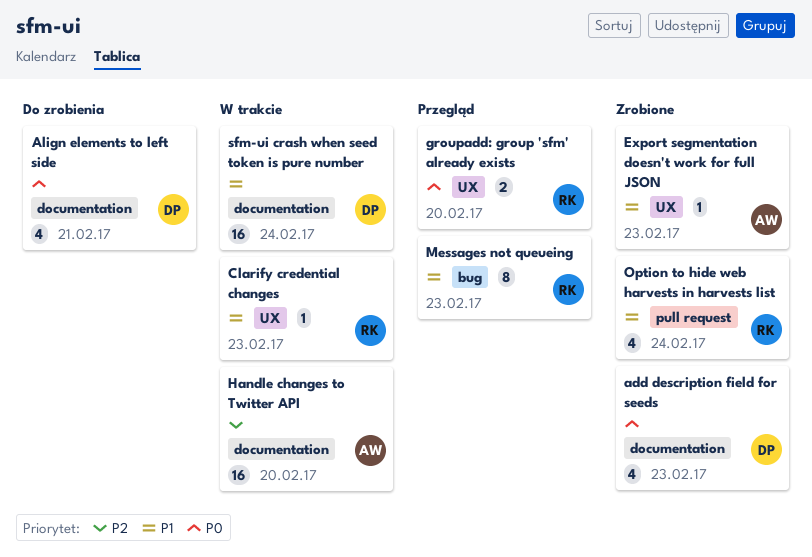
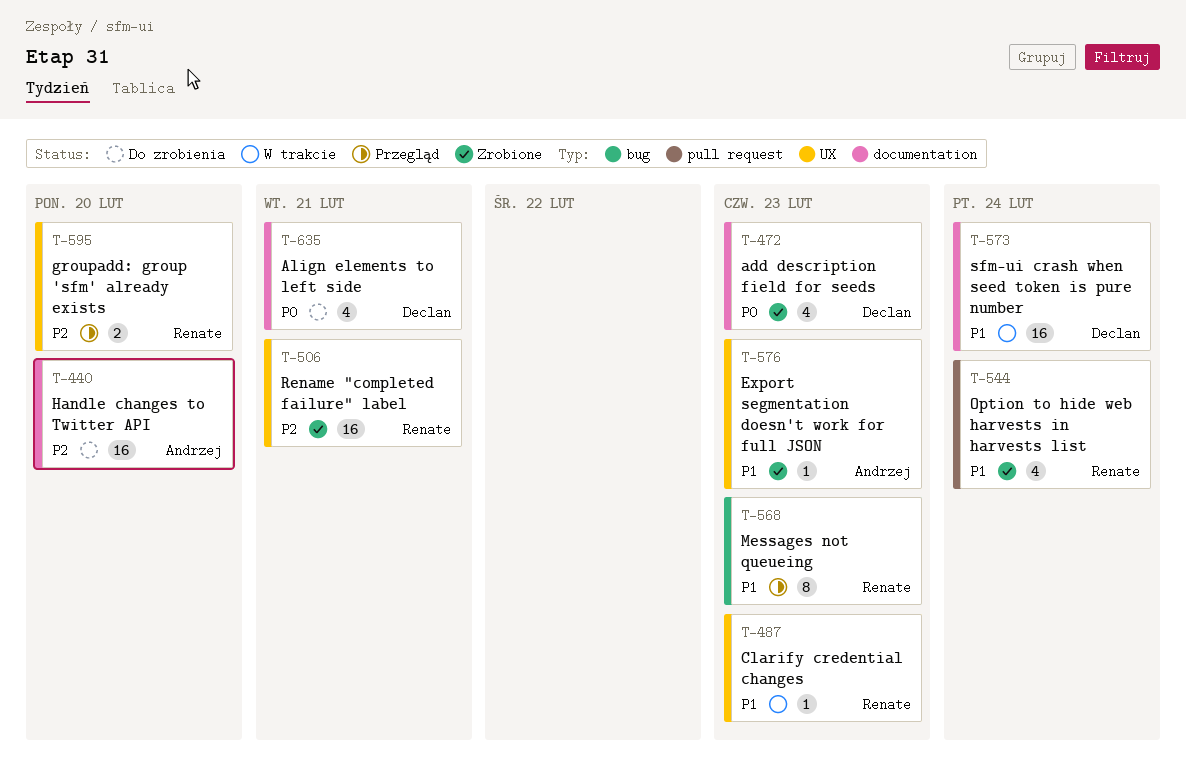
groupadd: group 'sfm' already exists, priority: P0 -> P2
Handle changes to Twitter API, status: W trakcie -> Do zrobienia
Rename "completed failure" label: none -> present

